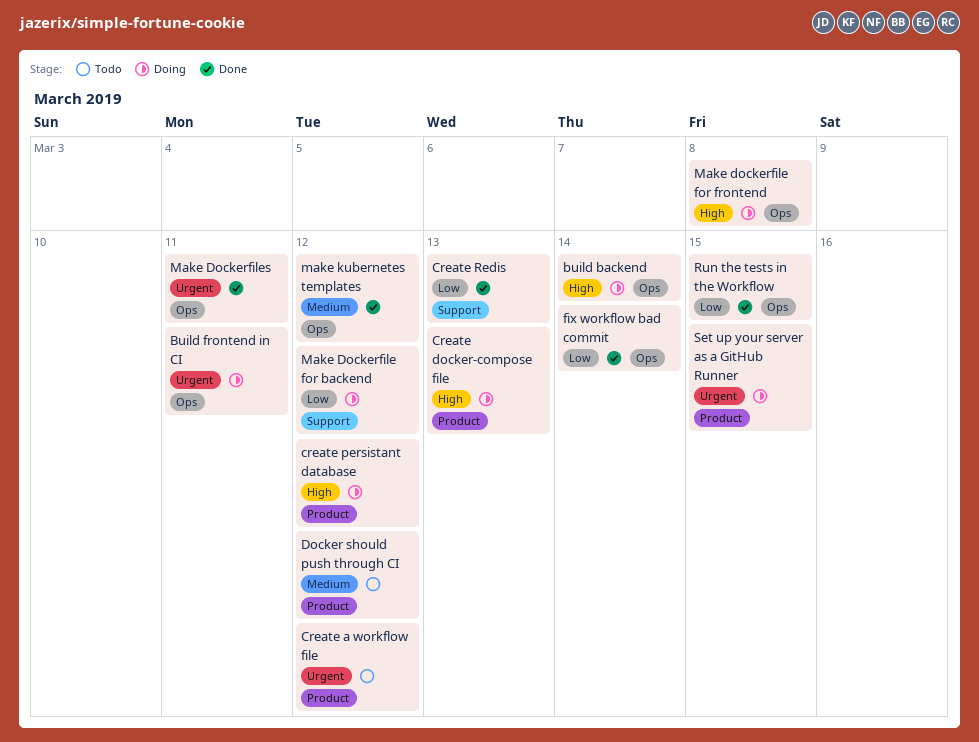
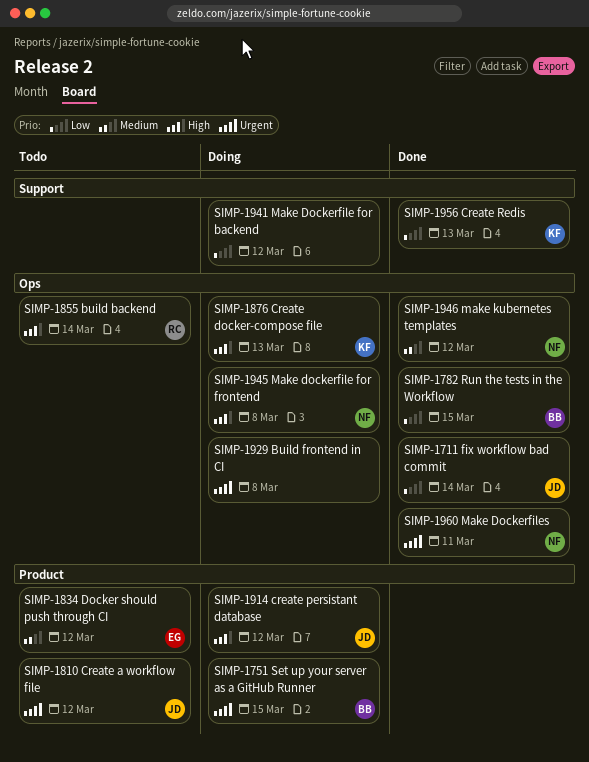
build backend, status: Doing -> Todo
Build frontend in CI, due: Mar 11 -> Mar 8
Create docker-compose file, label: Product -> Ops

